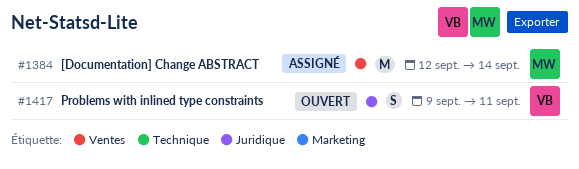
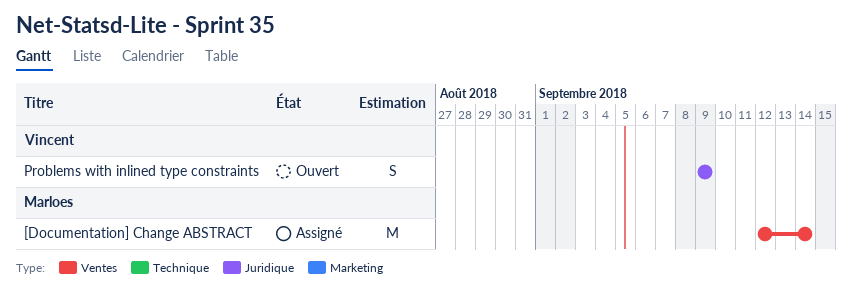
Problems with inlined type constraints, due: Sep 11 -> Sep 9

